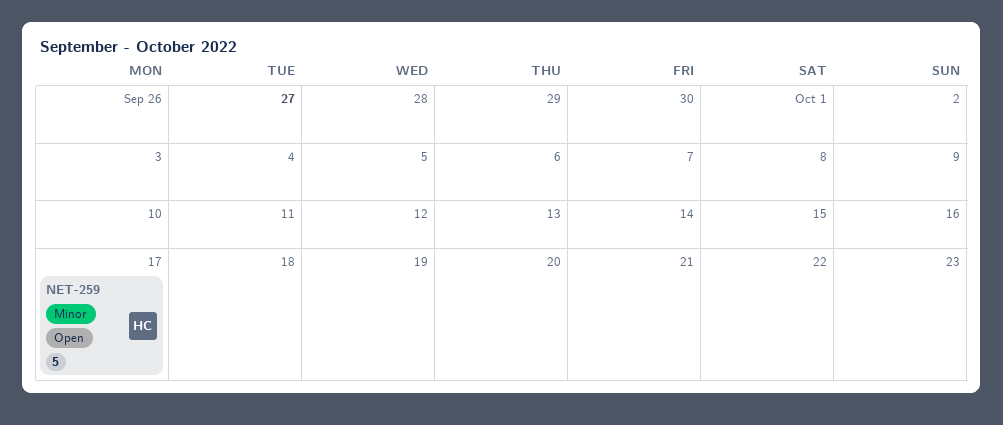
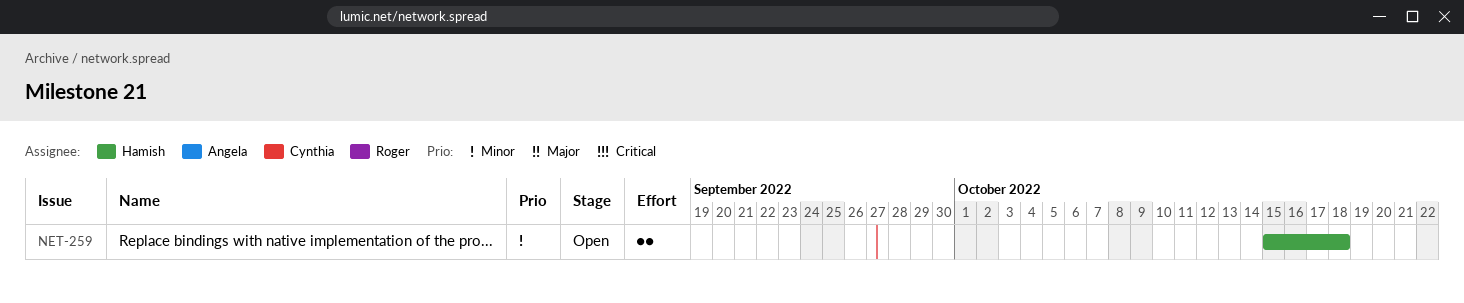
NET-259, estimate: 5 -> 2
NET-259, due: Oct 17 -> Oct 18

